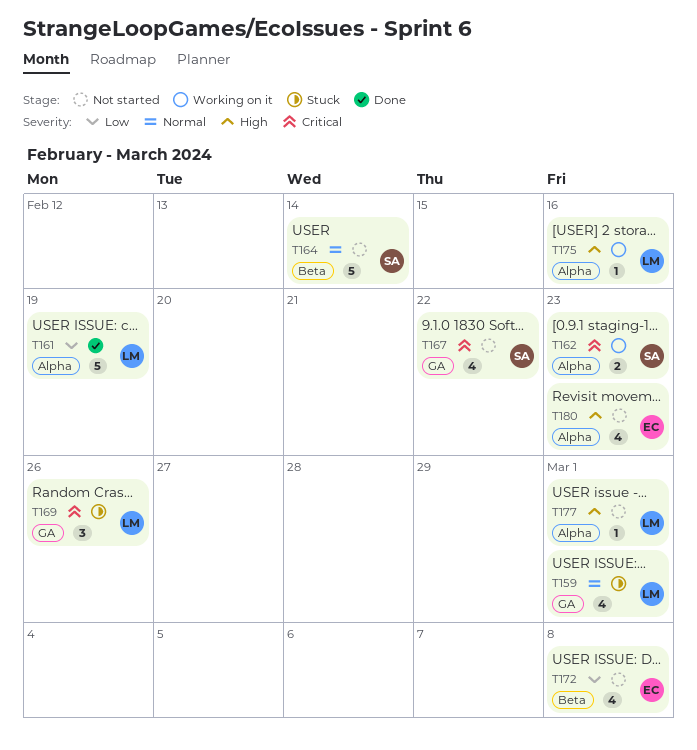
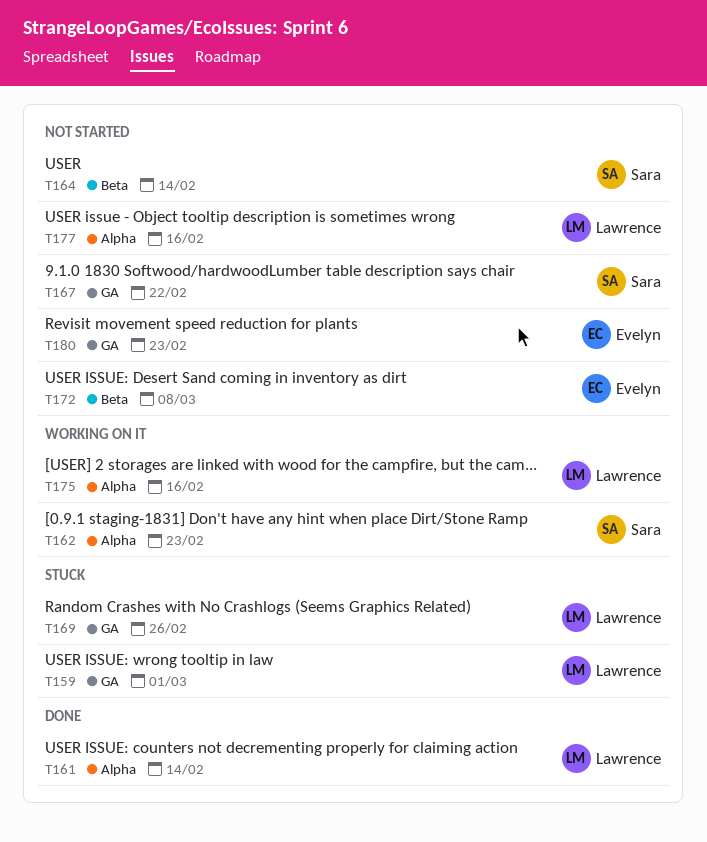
T161, due: Feb 19 -> Feb 14
T177, due: Mar 1 -> Feb 16
T180, label: Alpha -> GA

